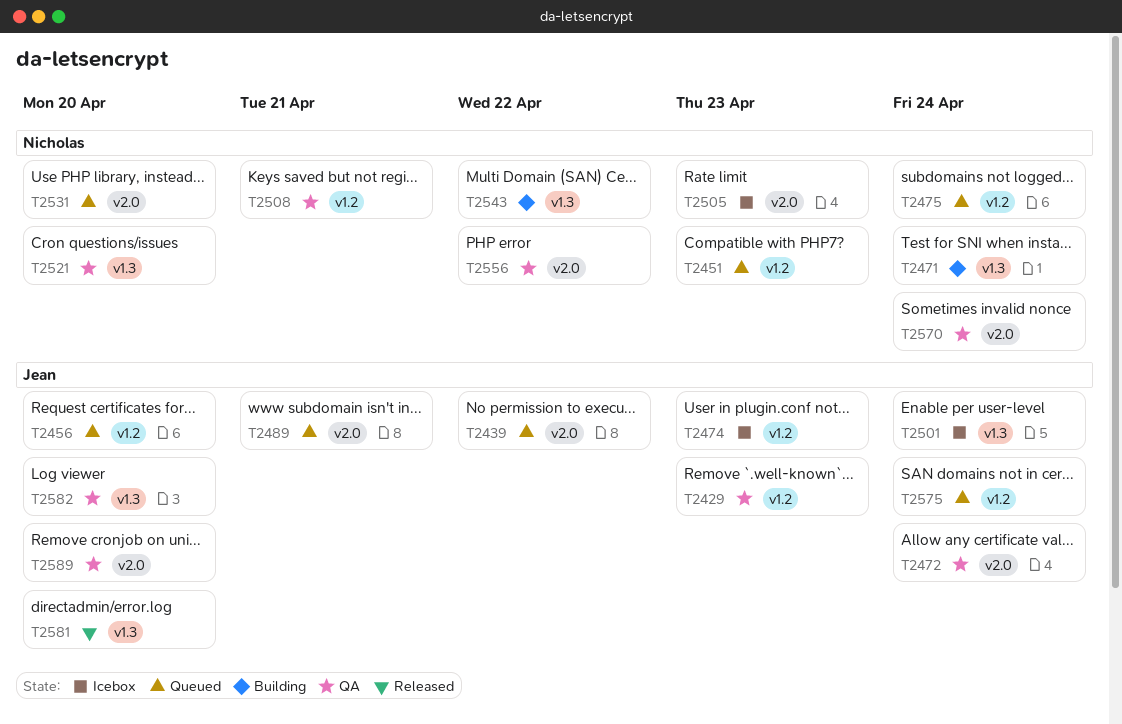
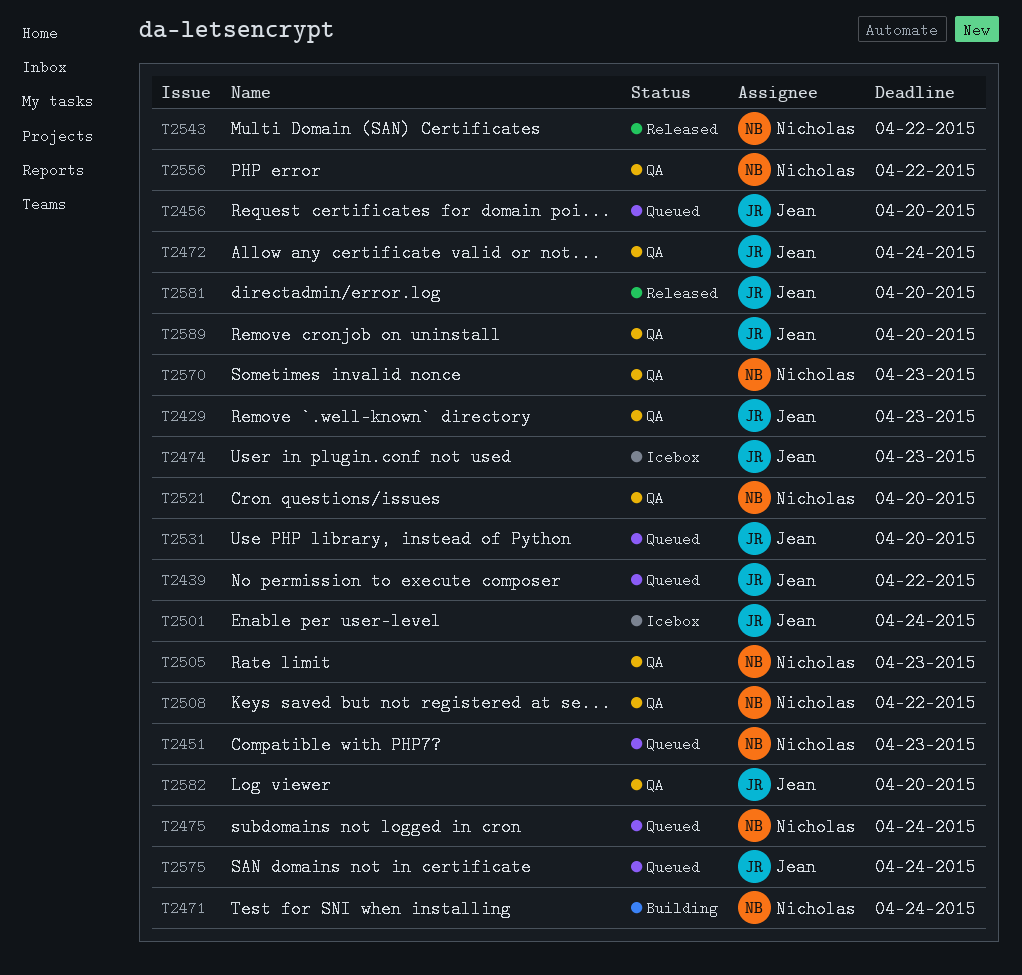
T2489: present -> none
T2505, status: Icebox -> QA
T2508, due: Apr 21 -> Apr 22
T2531, owner: Nicholas -> Jean
T2543, status: Building -> Released
T2570, due: Apr 24 -> Apr 23

